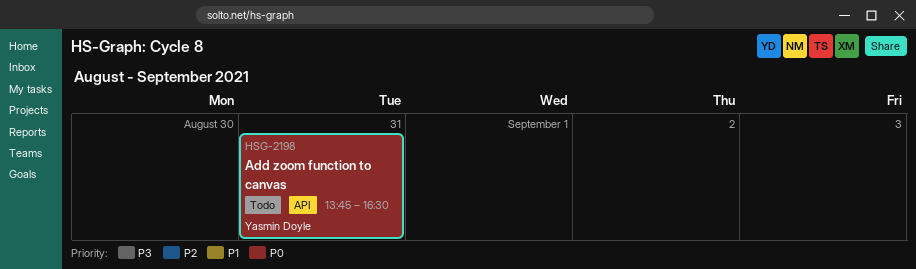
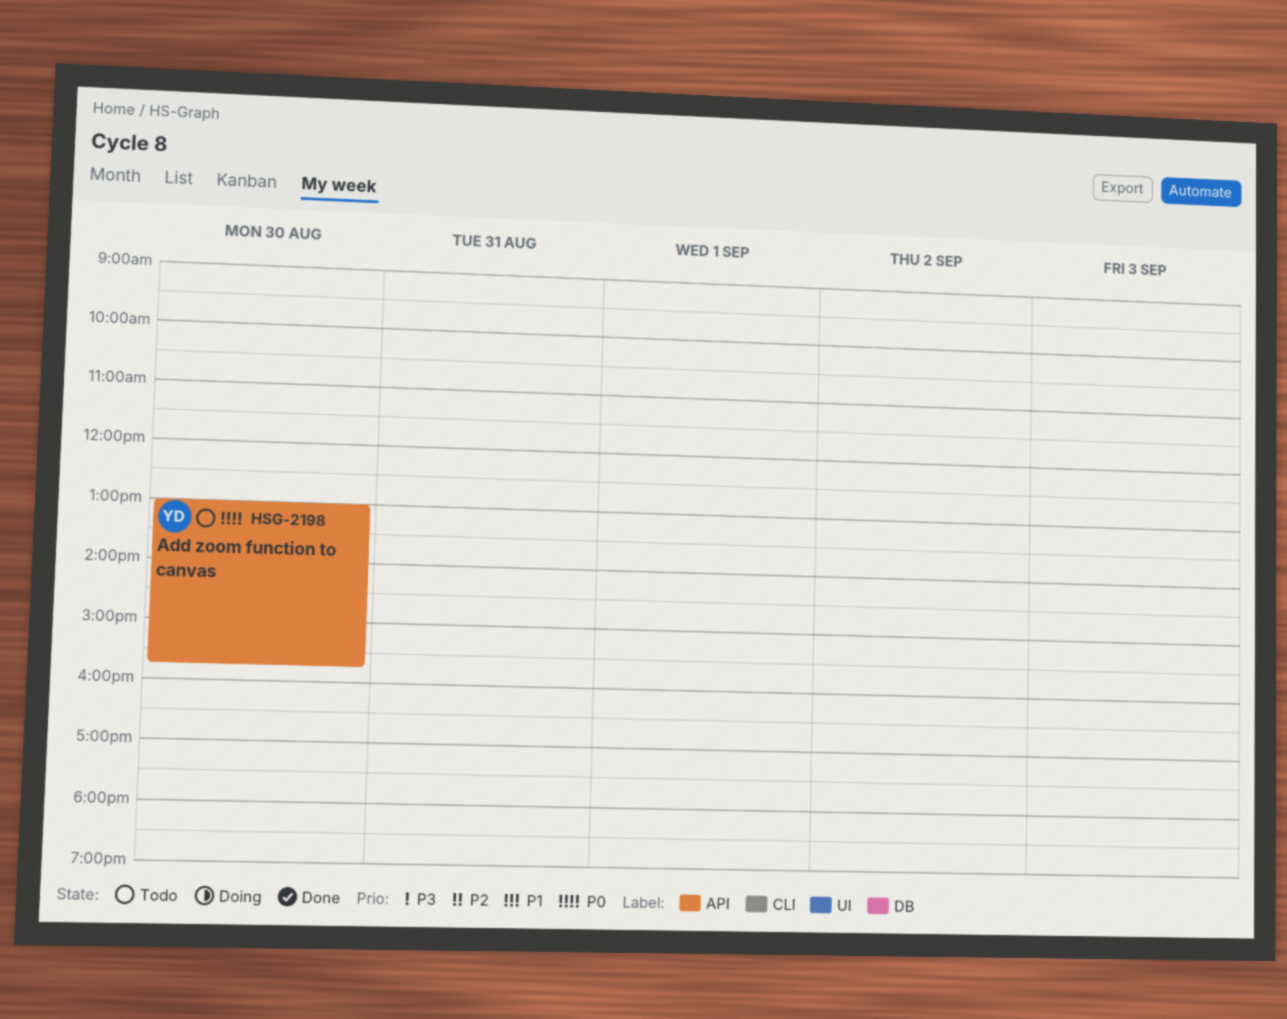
HSG-2198, day: Aug 31 -> Aug 30
HSG-2198, begins: 13:45 -> 13:00
HSG-2198, ends: 16:30 -> 15:45

